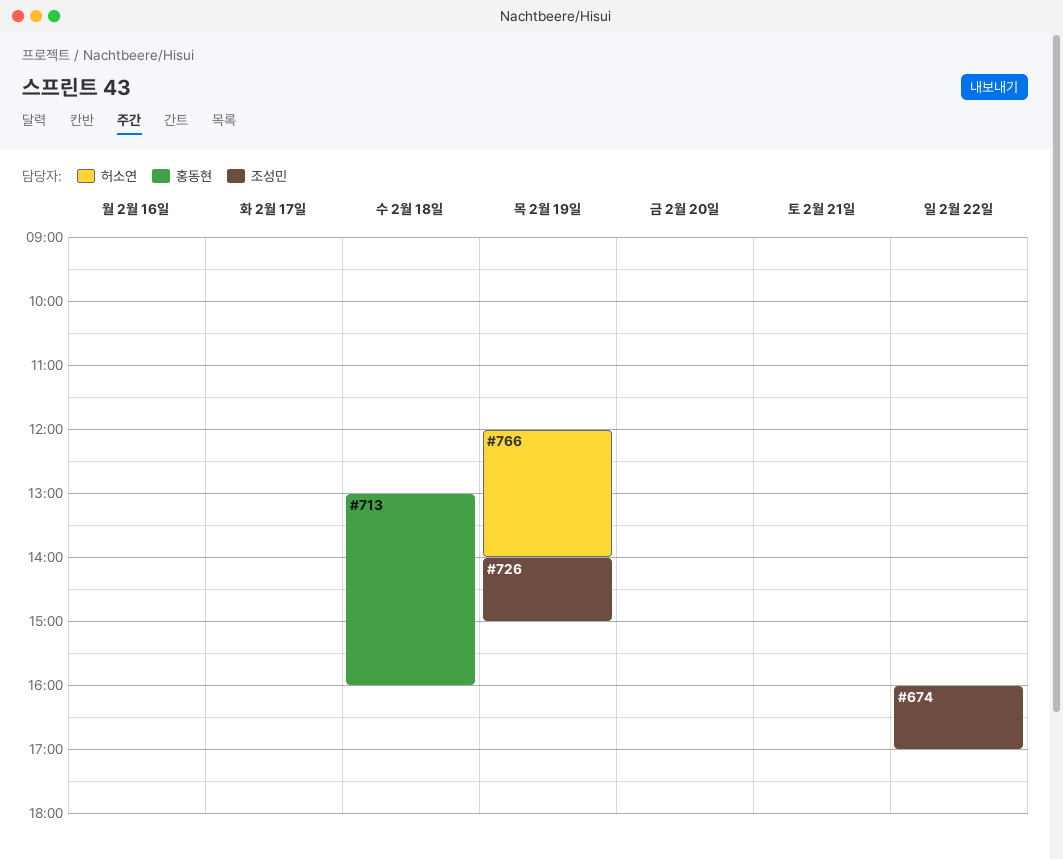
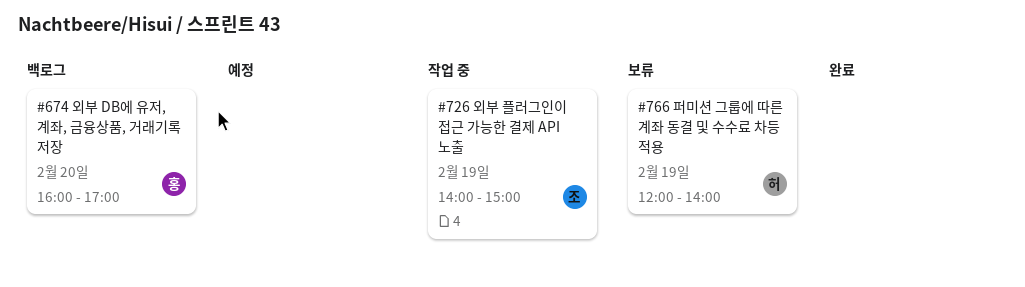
#674, owner: 조성민 -> 홍동현
#674, day: Feb 22 -> Feb 20
#713: present -> none

